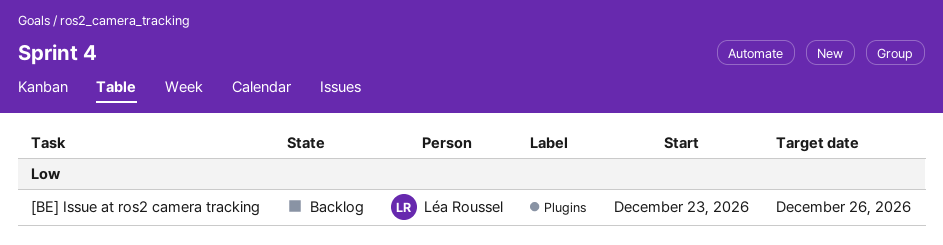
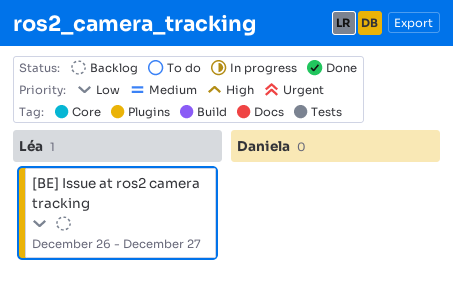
[BE] Issue at ros2 camera tracking, start: Dec 23 -> Dec 26
[BE] Issue at ros2 camera tracking, due: Dec 26 -> Dec 27

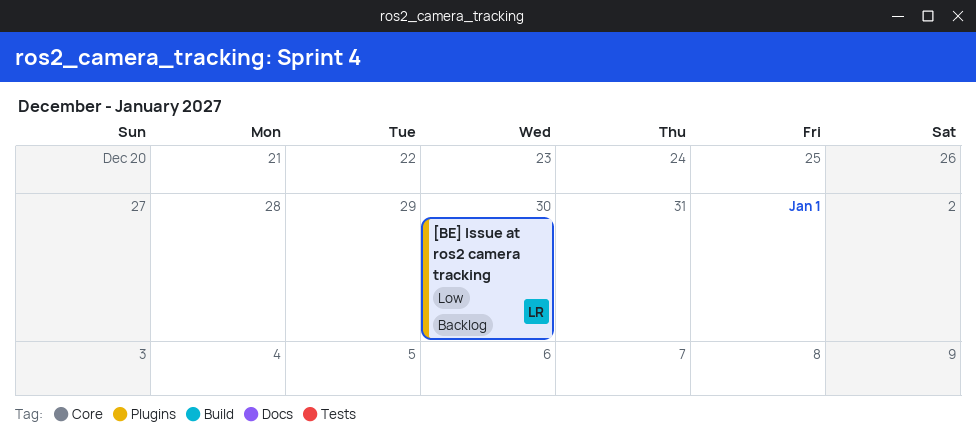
[BE] Issue at ros2 camera tracking, due: Dec 27 -> Dec 30

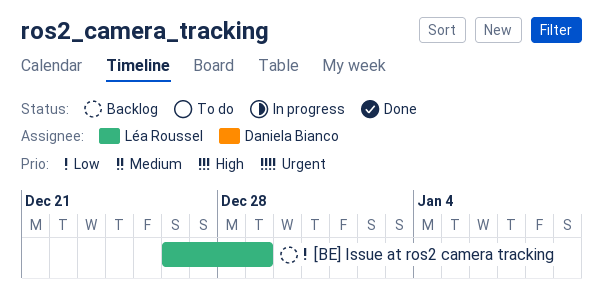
[BE] Issue at ros2 camera tracking, due: Dec 30 -> Dec 29

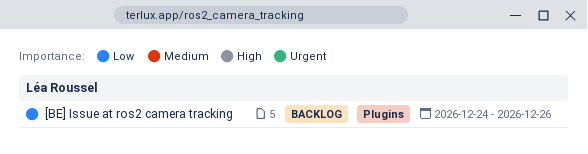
[BE] Issue at ros2 camera tracking, start: Dec 26 -> Dec 24
[BE] Issue at ros2 camera tracking, due: Dec 29 -> Dec 26

